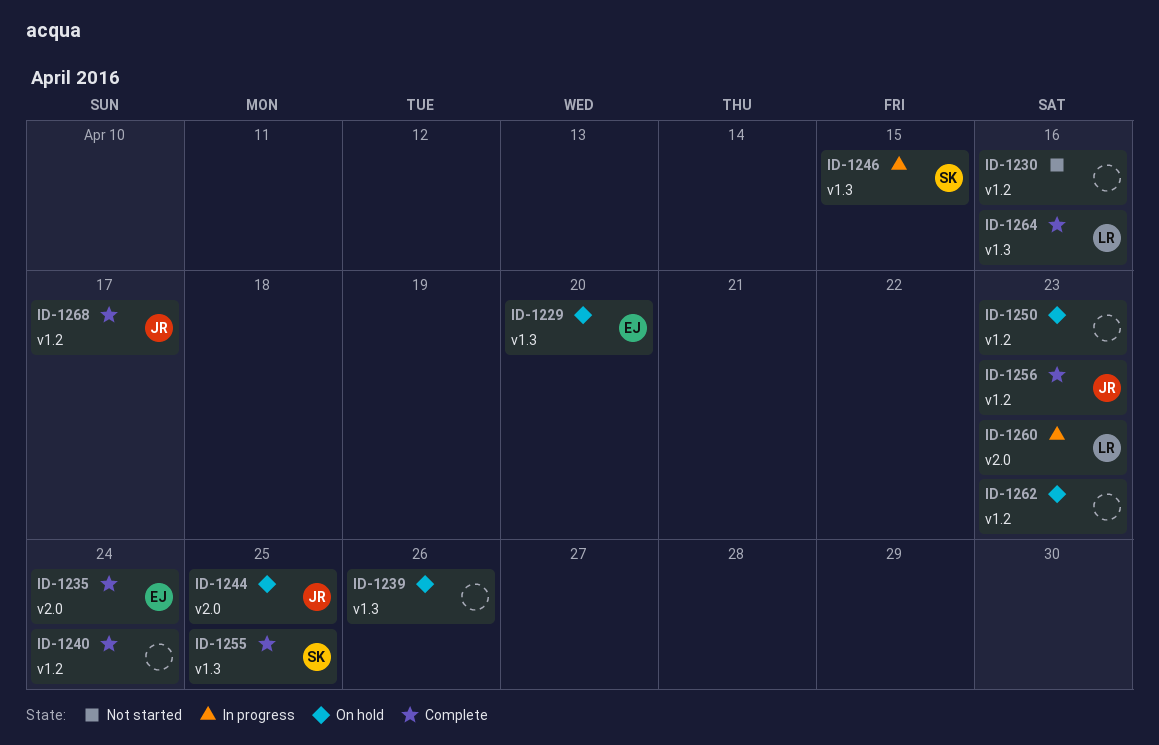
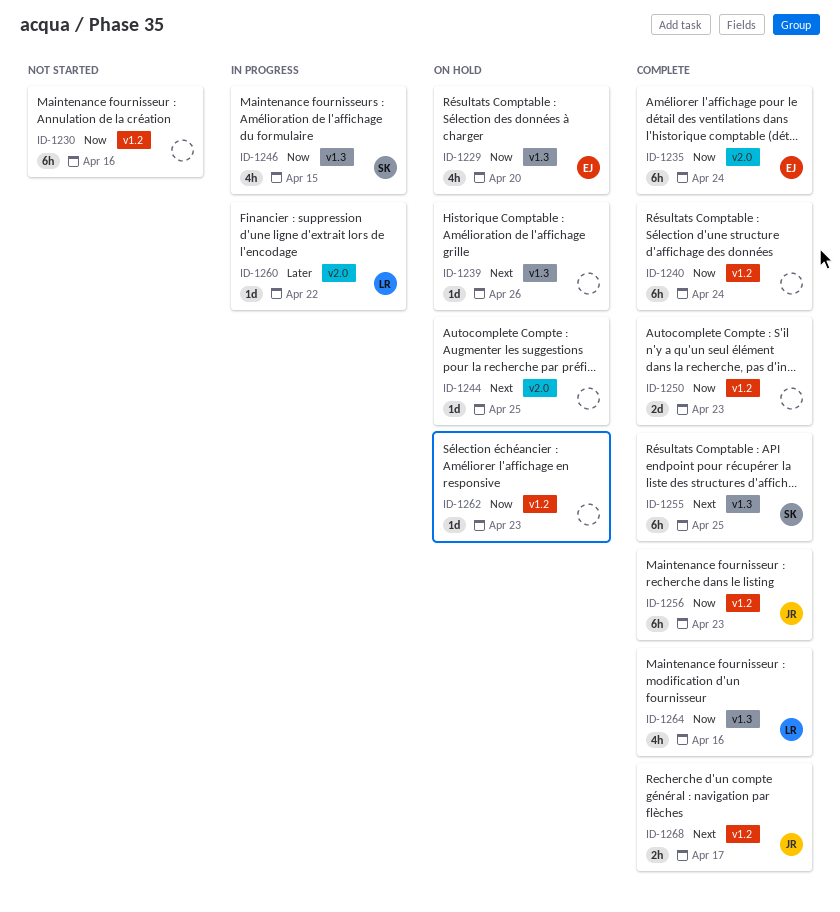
ID-1244, owner: JR -> none
ID-1250, status: On hold -> Complete
ID-1260, due: Apr 23 -> Apr 22

